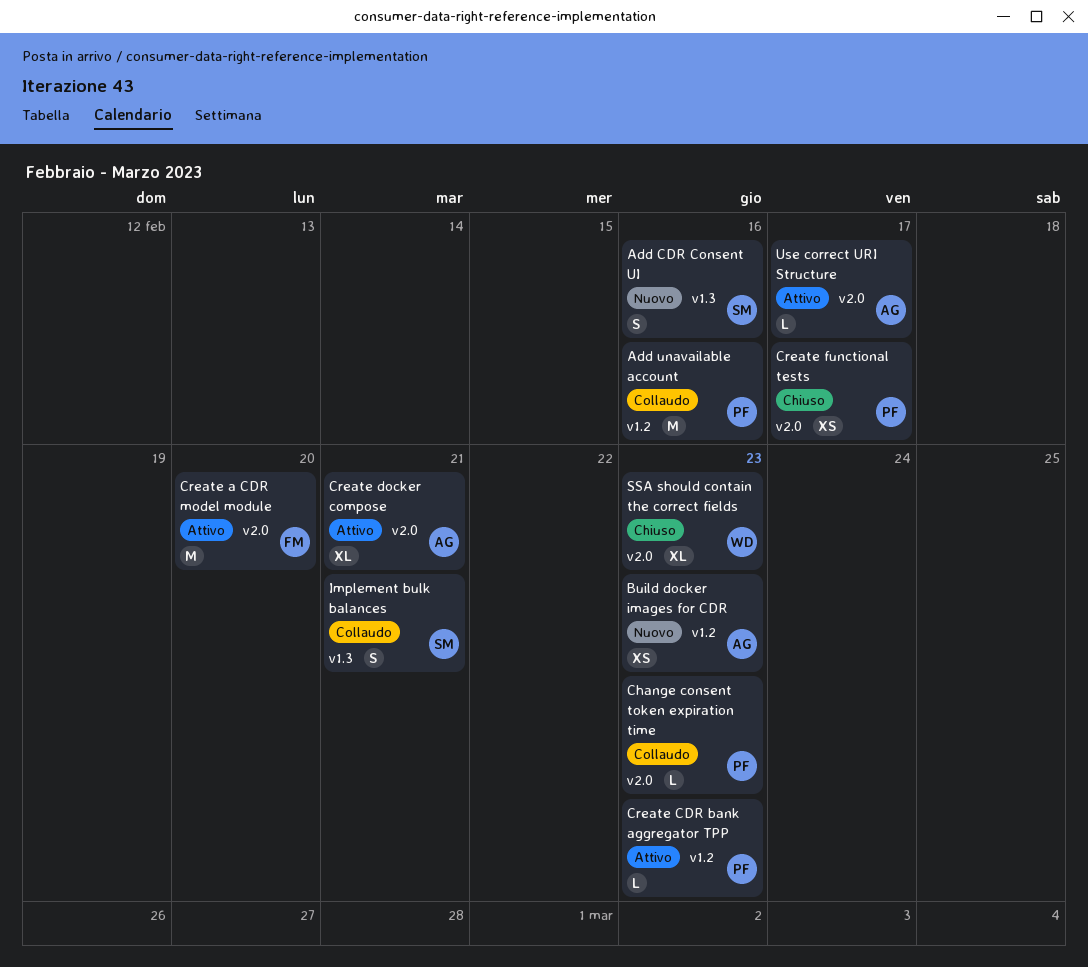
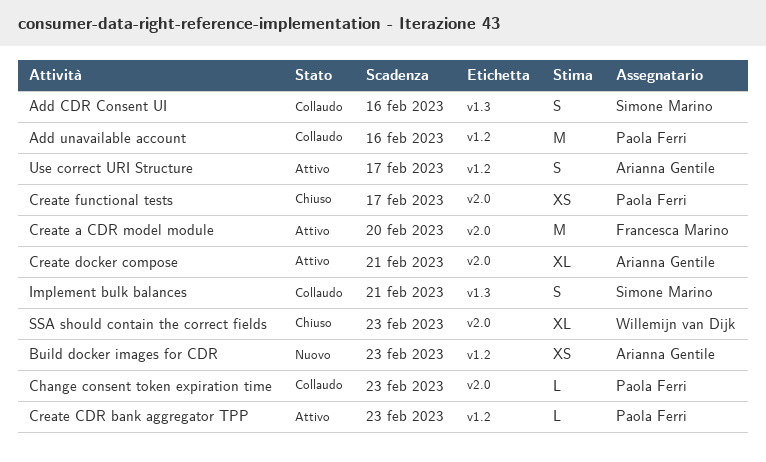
Add CDR Consent UI, status: Nuovo -> Collaudo
Use correct URI Structure, label: v2.0 -> v1.2
Use correct URI Structure, estimate: L -> S

